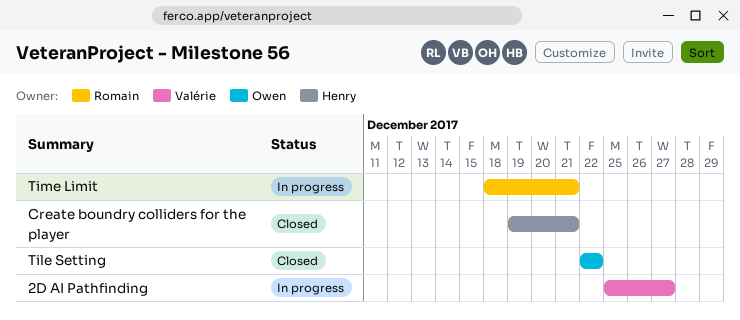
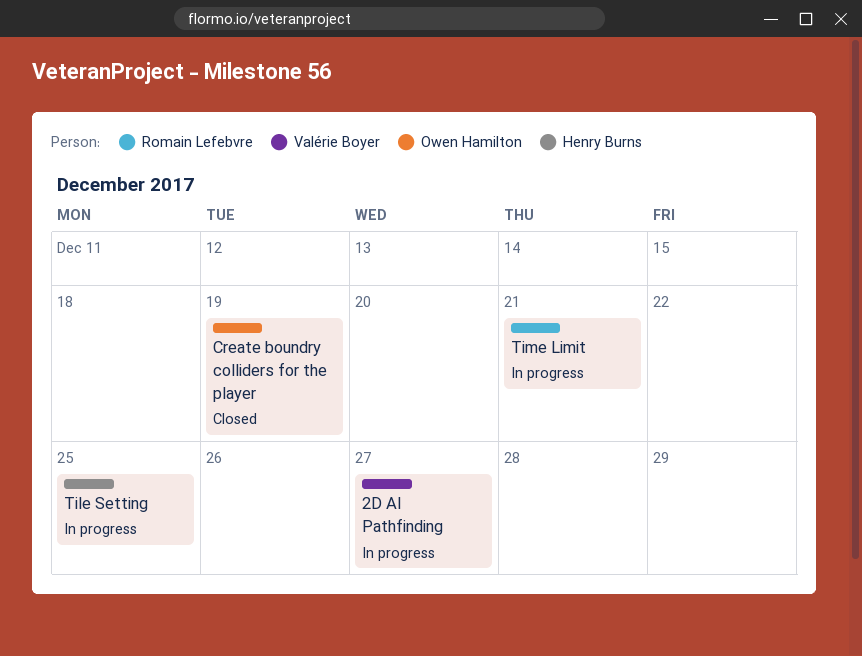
Create boundry colliders for the player, owner: Henry Burns -> Owen Hamilton
Create boundry colliders for the player, due: Dec 21 -> Dec 19
Tile Setting, status: Closed -> In progress
Tile Setting, owner: Owen Hamilton -> Henry Burns
Tile Setting, due: Dec 22 -> Dec 25

